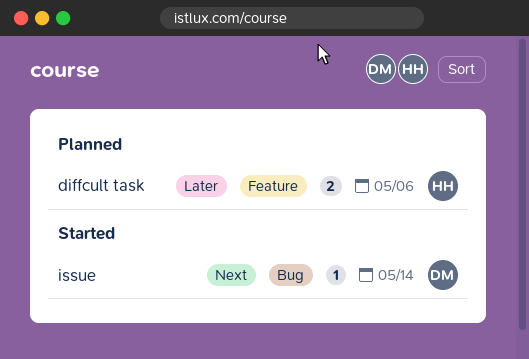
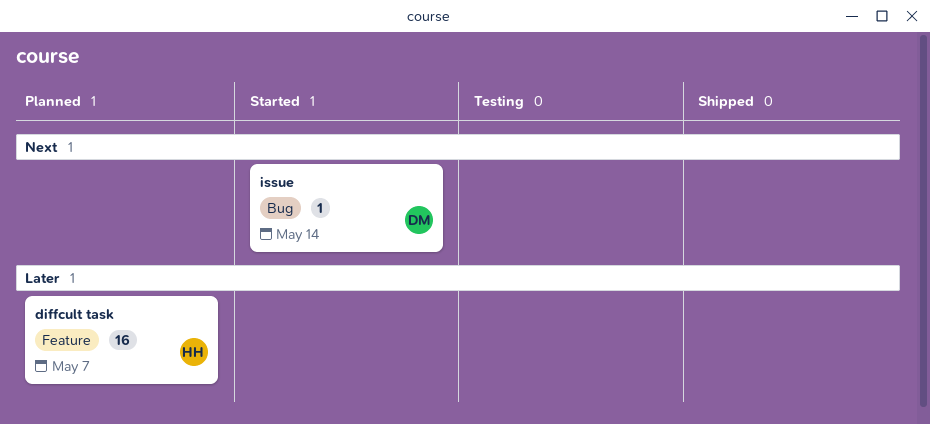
diffcult task, estimate: 2 -> 16
diffcult task, due: May 6 -> May 7

